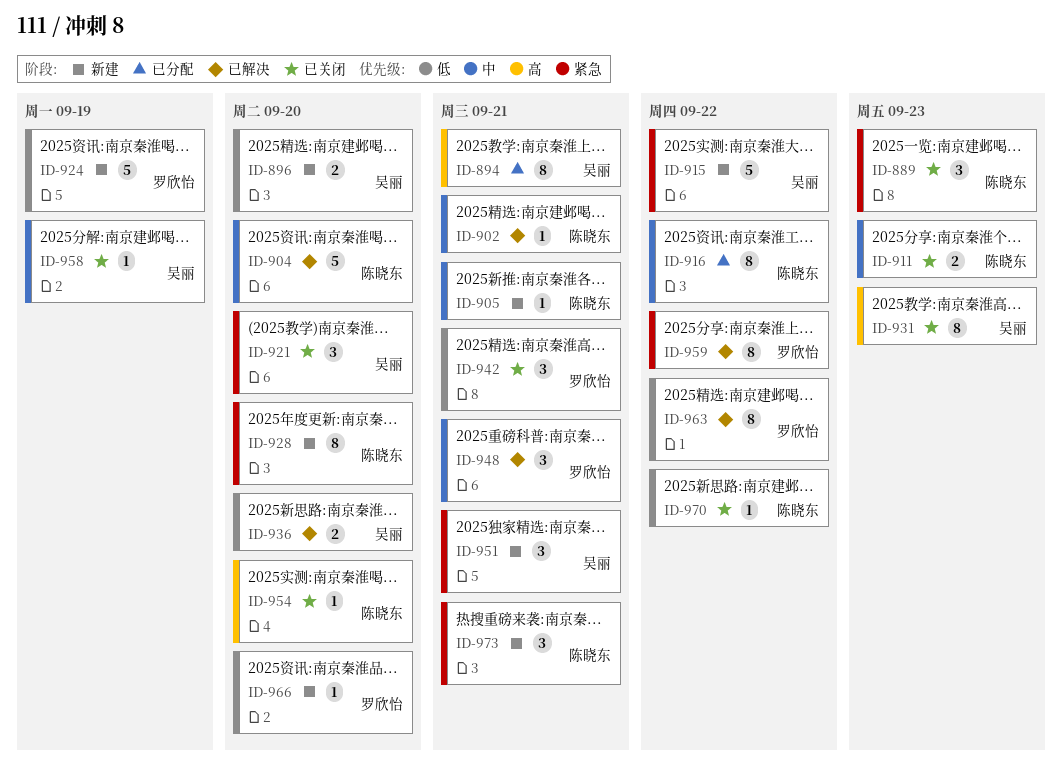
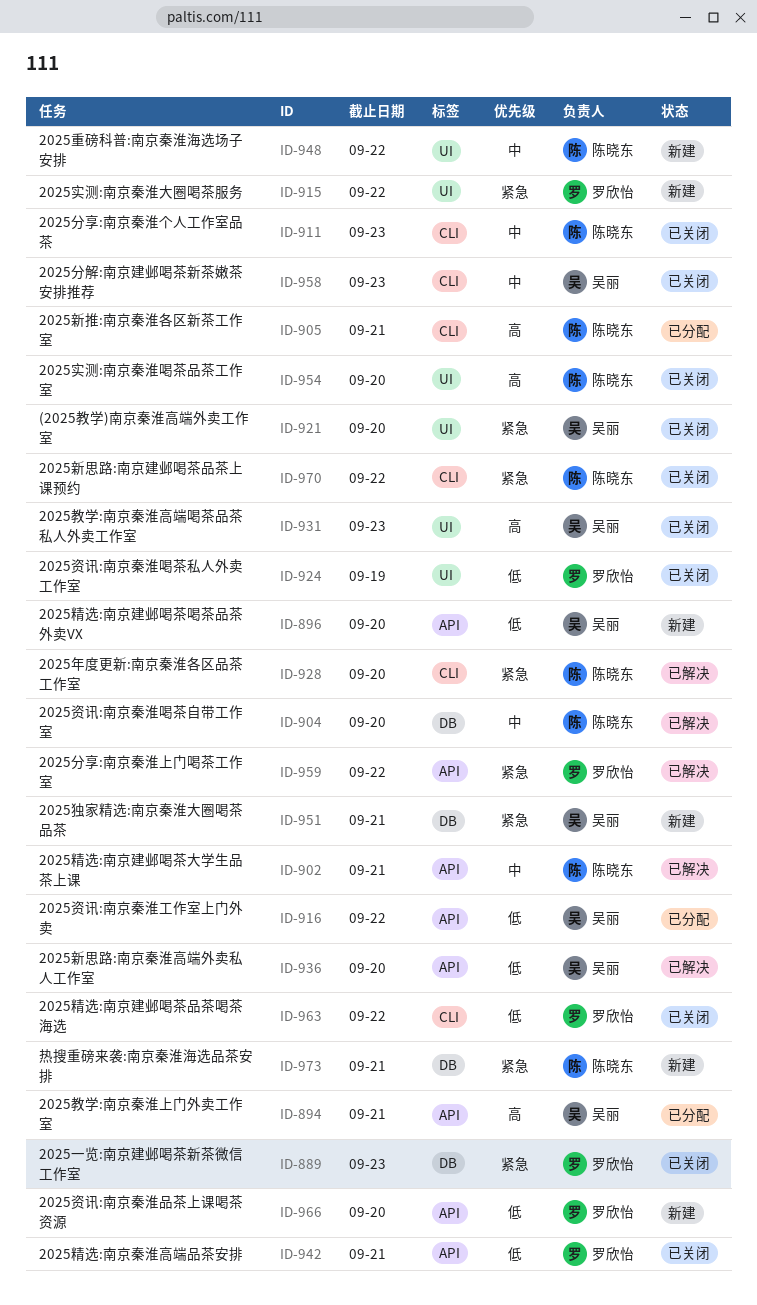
ID-889, owner: 陈晓东 -> 罗欣怡
ID-905, status: 新建 -> 已分配
ID-905, priority: 中 -> 高
ID-915, owner: 吴丽 -> 罗欣怡
ID-916, owner: 陈晓东 -> 吴丽
ID-916, priority: 中 -> 低
ID-924, status: 新建 -> 已关闭
ID-928, status: 新建 -> 已解决
ID-948, status: 已解决 -> 新建
ID-948, owner: 罗欣怡 -> 陈晓东
ID-948, due: Sep 21 -> Sep 22
ID-958, due: Sep 19 -> Sep 23
ID-963, status: 已解决 -> 已关闭
ID-970, priority: 低 -> 紧急

